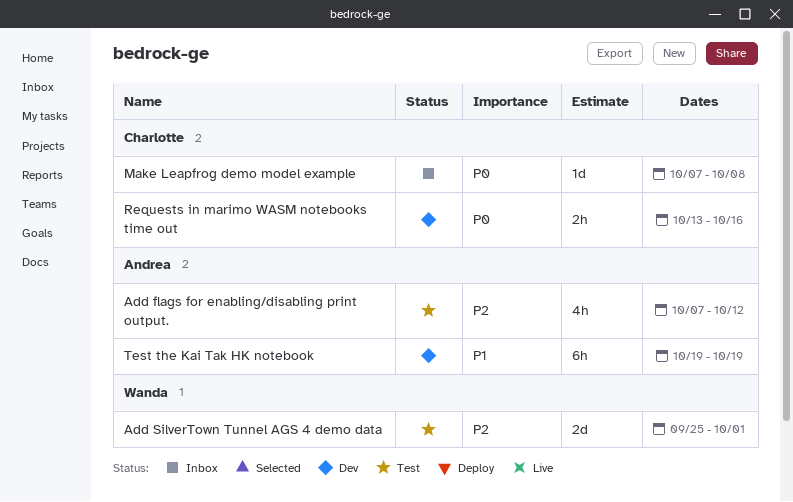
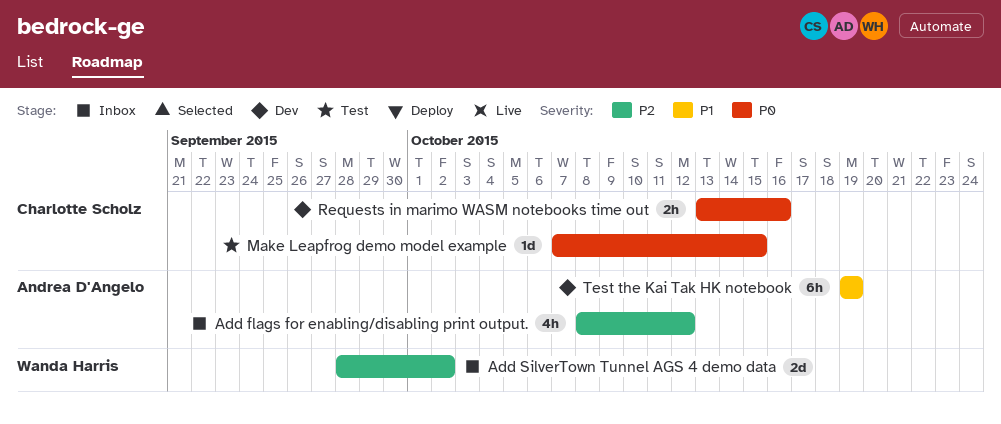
Add flags for enabling/disabling print output., status: Test -> Inbox
Add flags for enabling/disabling print output., start: Oct 7 -> Oct 8
Add SilverTown Tunnel AGS 4 demo data, status: Test -> Inbox
Add SilverTown Tunnel AGS 4 demo data, start: Sep 25 -> Sep 28
Add SilverTown Tunnel AGS 4 demo data, due: Oct 1 -> Oct 2
Make Leapfrog demo model example, status: Inbox -> Test
Make Leapfrog demo model example, due: Oct 8 -> Oct 15

